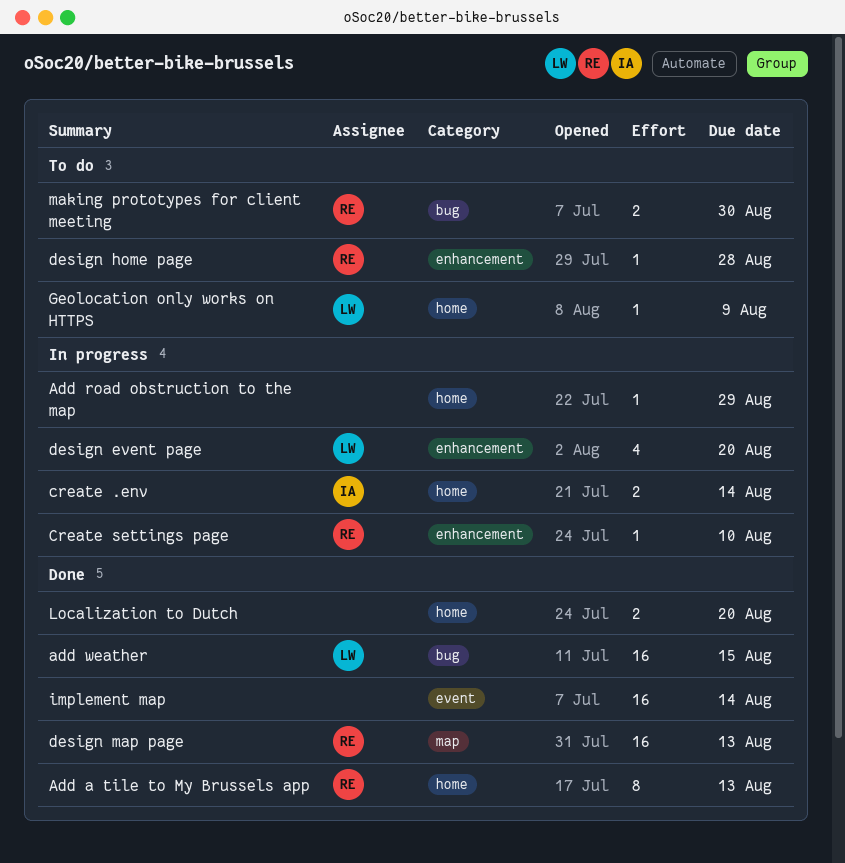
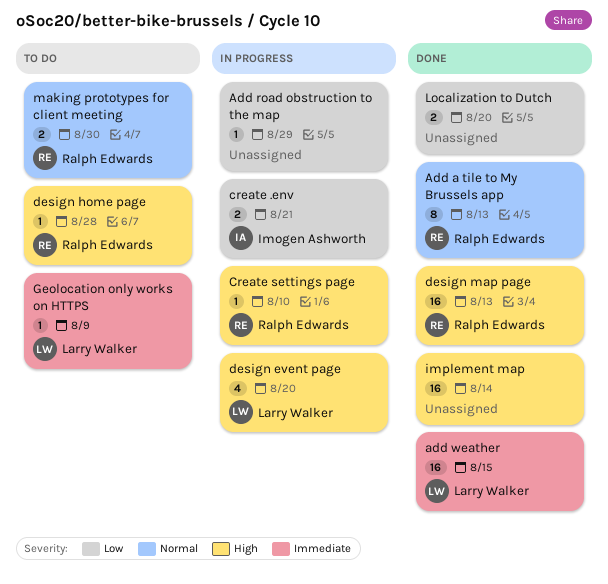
create .env, due: Aug 14 -> Aug 21

